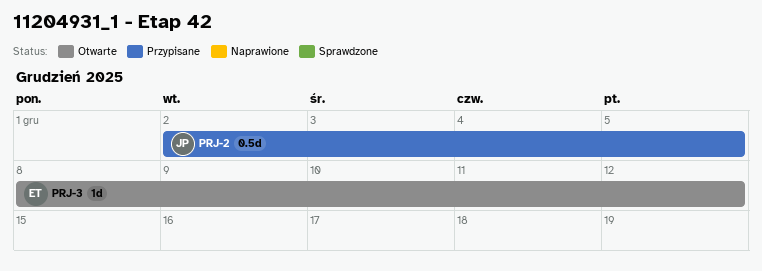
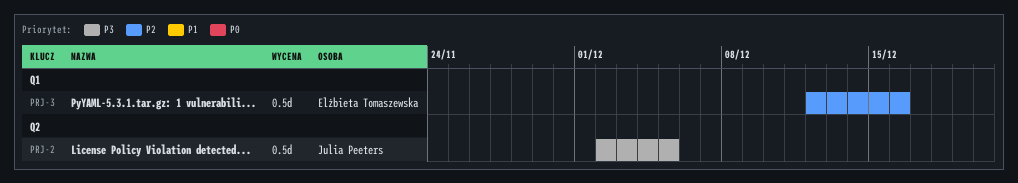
PRJ-3, estimate: 1d -> 0.5d
PRJ-3, start: Dec 8 -> Dec 12
PRJ-3, due: Dec 12 -> Dec 16

